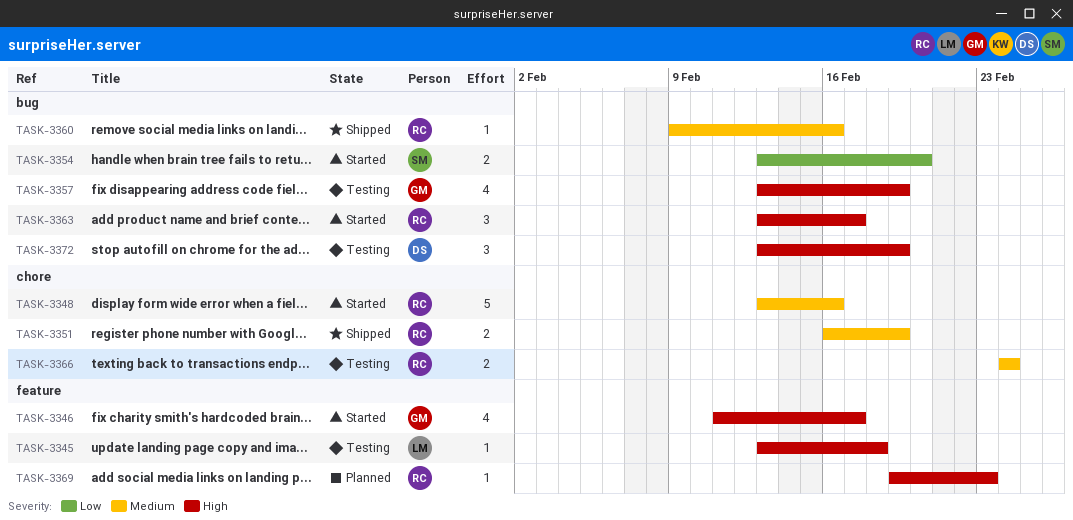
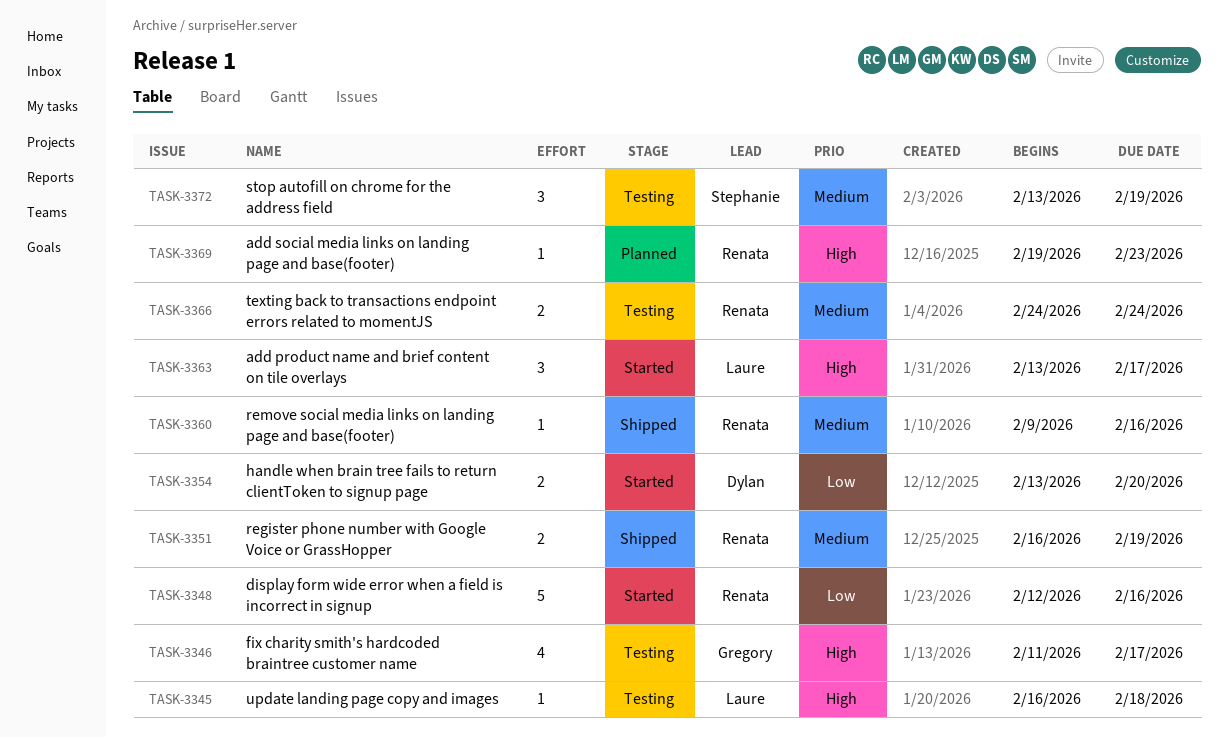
TASK-3345, start: Feb 13 -> Feb 16
TASK-3346, status: Started -> Testing
TASK-3348, priority: Medium -> Low
TASK-3348, start: Feb 13 -> Feb 12
TASK-3354, owner: Stephanie -> Dylan
TASK-3357: present -> none
TASK-3363, owner: Renata -> Laure
TASK-3372, owner: Dylan -> Stephanie
TASK-3372, priority: High -> Medium

